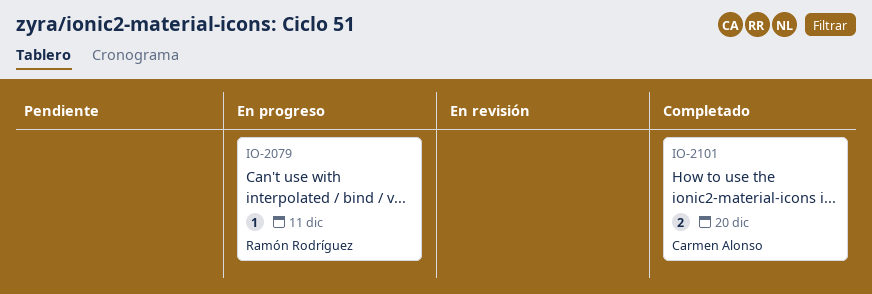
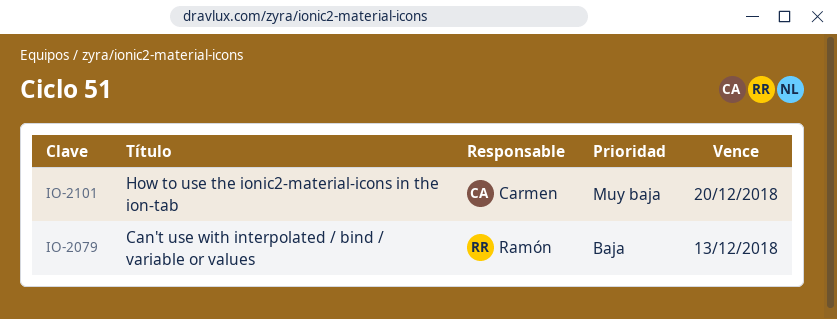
IO-2079, due: Dec 11 -> Dec 13

